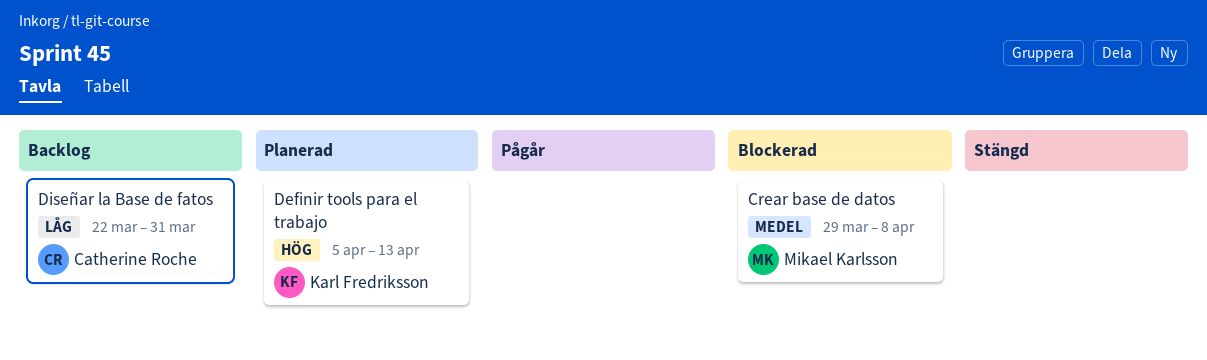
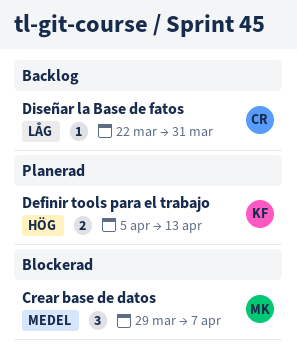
Crear base de datos, due: Apr 8 -> Apr 7

